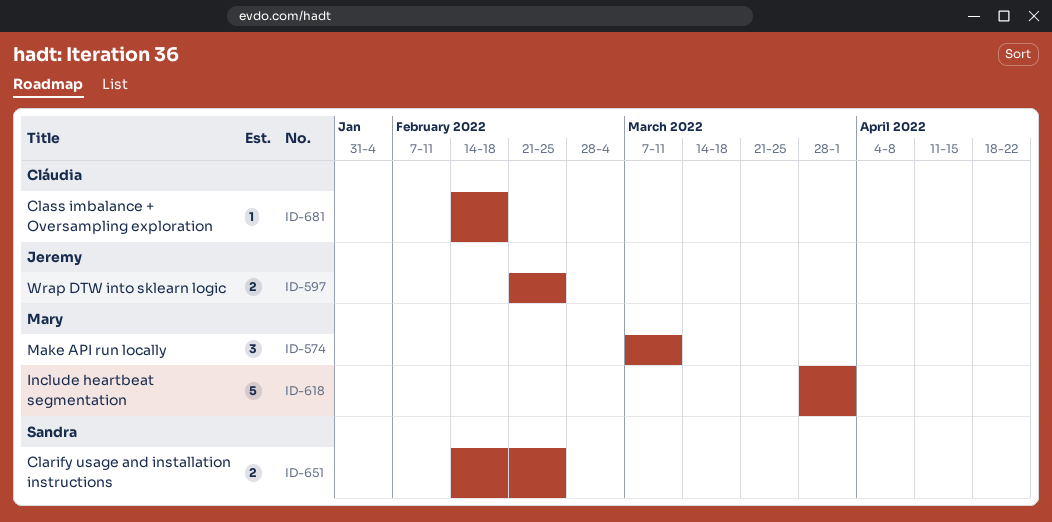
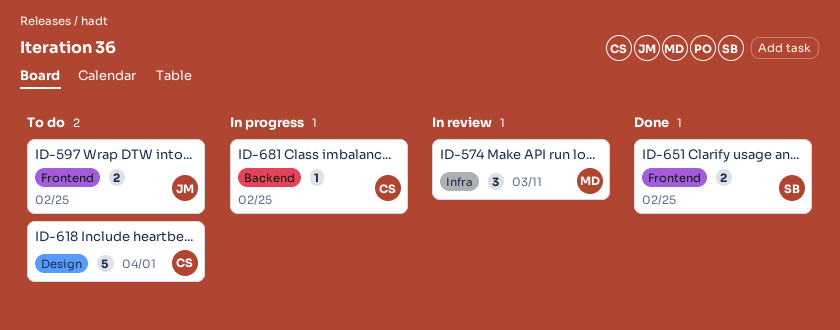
ID-618, owner: Mary -> Cláudia
ID-681, due: Feb 18 -> Feb 25

